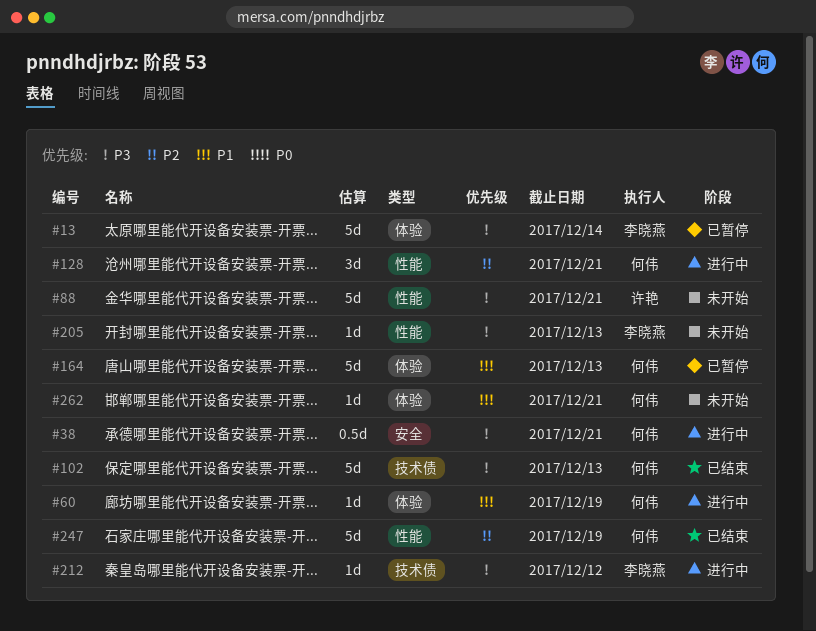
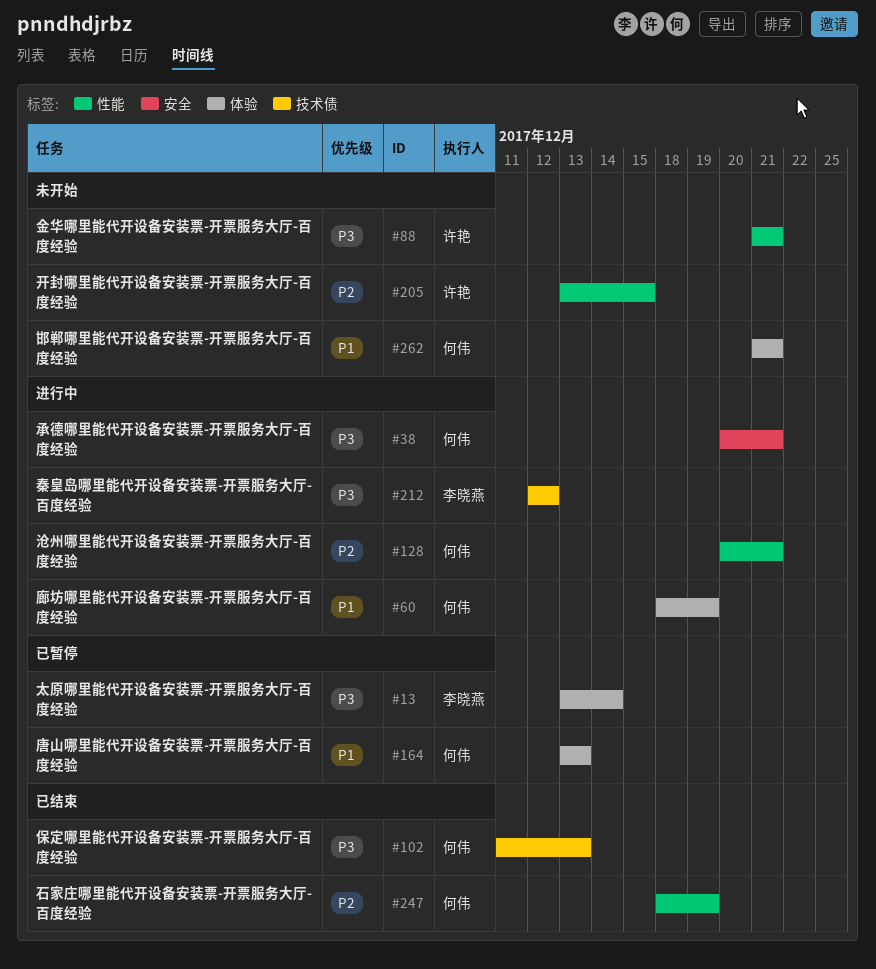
#205, owner: 李晓燕 -> 许艳
#205, priority: P3 -> P2
#205, due: Dec 13 -> Dec 15

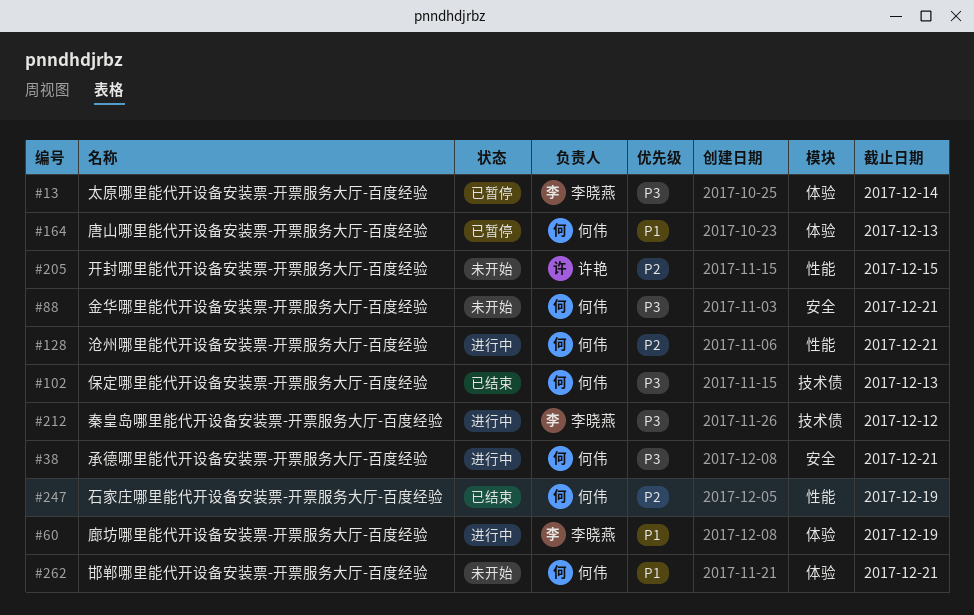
#60, owner: 何伟 -> 李晓燕
#88, owner: 许艳 -> 何伟
#88, label: 性能 -> 安全

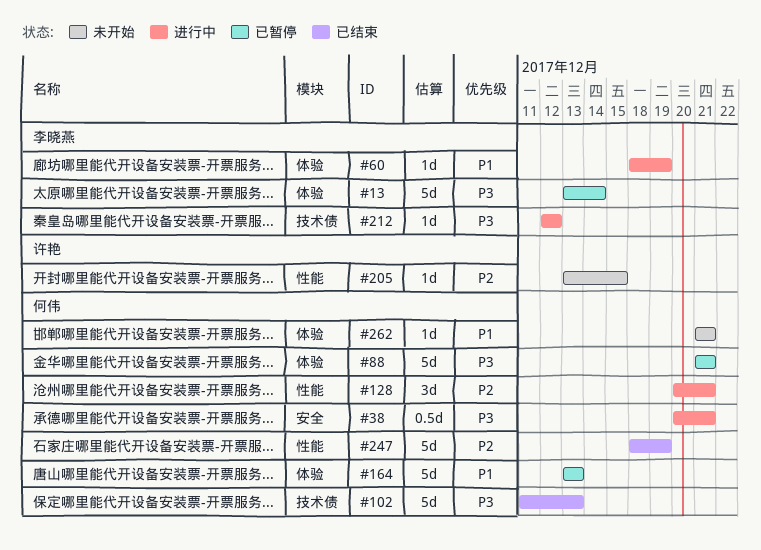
#88, status: 未开始 -> 已暂停
#88, label: 安全 -> 体验

